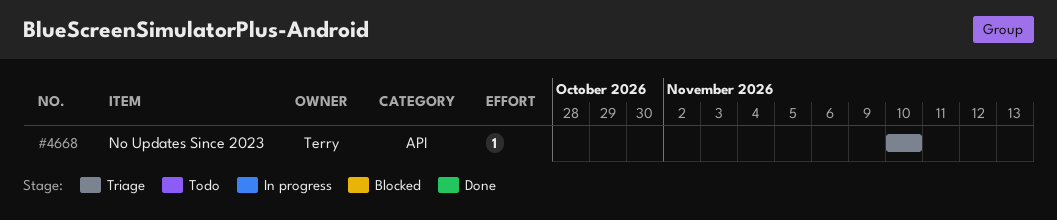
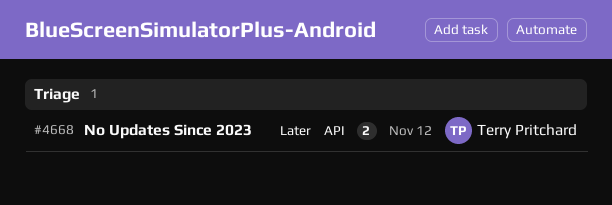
#4668, estimate: 1 -> 2
#4668, due: Nov 10 -> Nov 12

